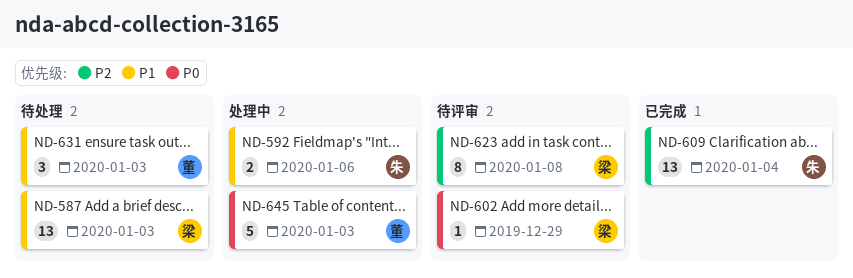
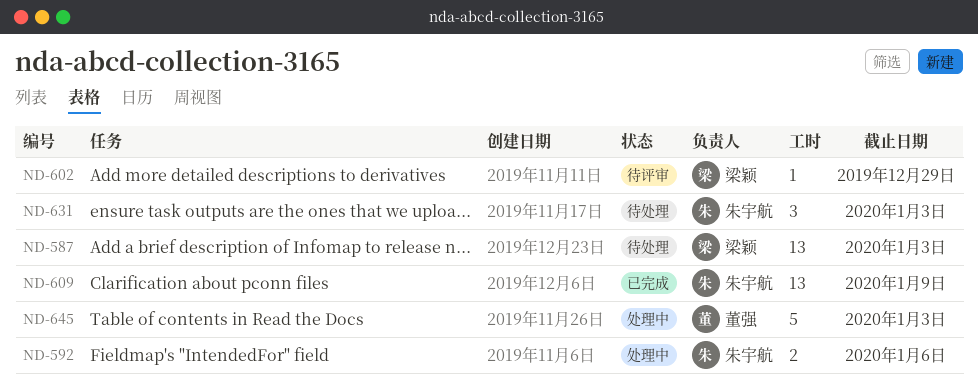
ND-609, due: Jan 4 -> Jan 9
ND-623: present -> none
ND-631, owner: 董强 -> 朱宇航

